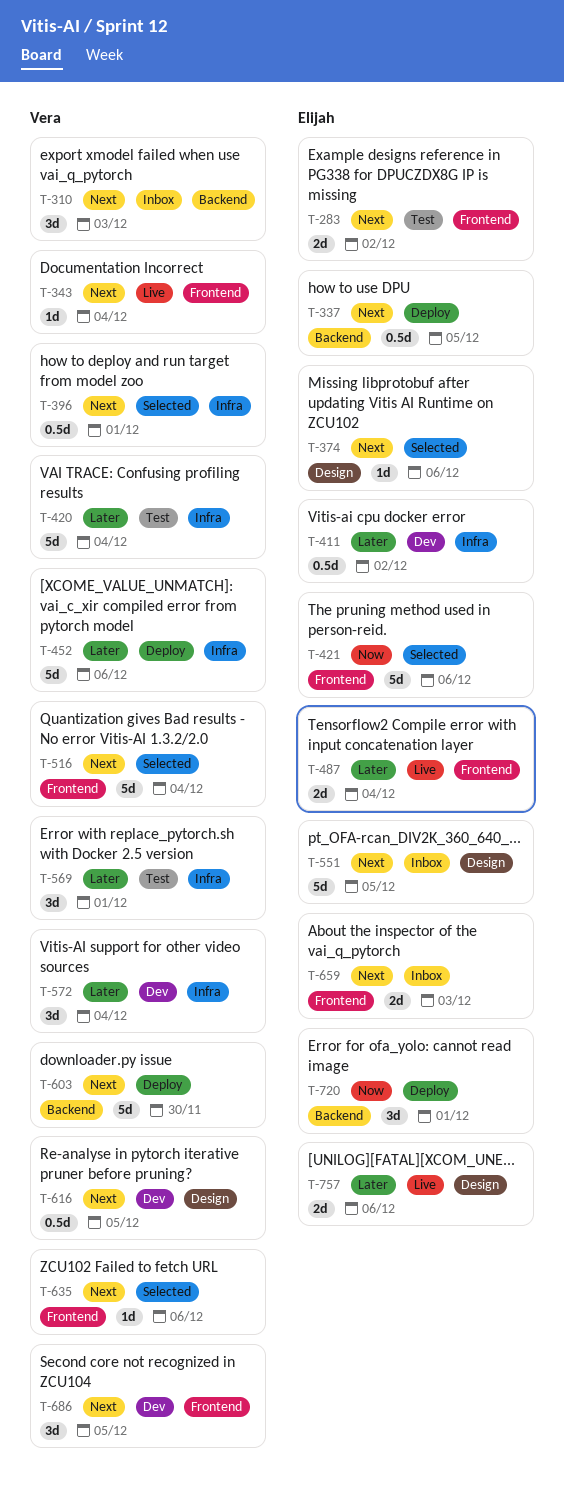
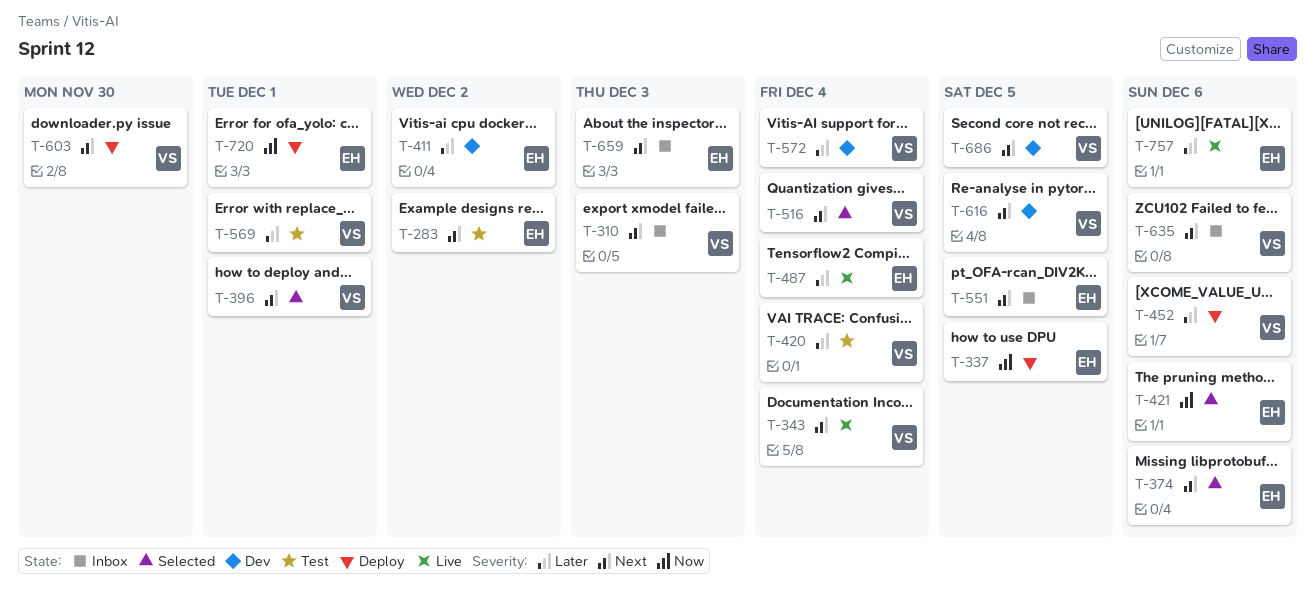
T-337, priority: Next -> Now
T-635, status: Selected -> Inbox

